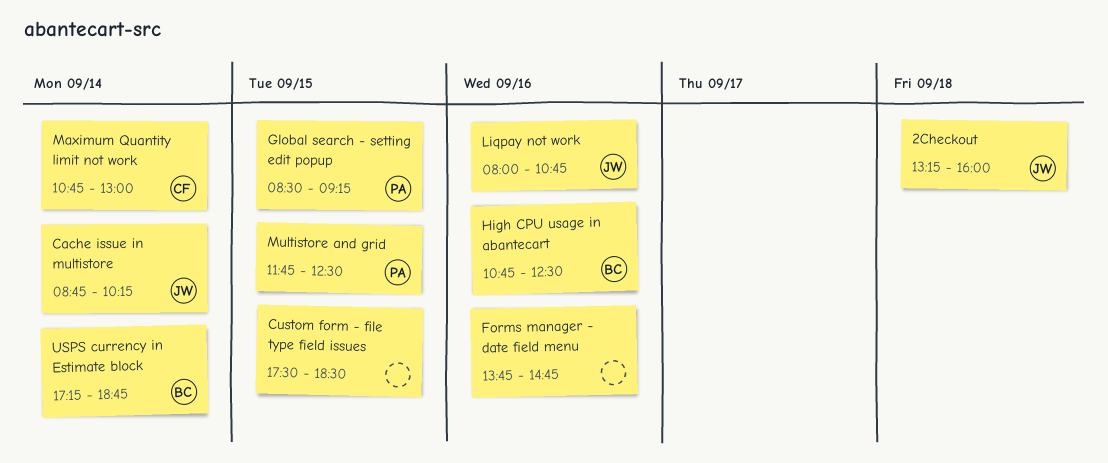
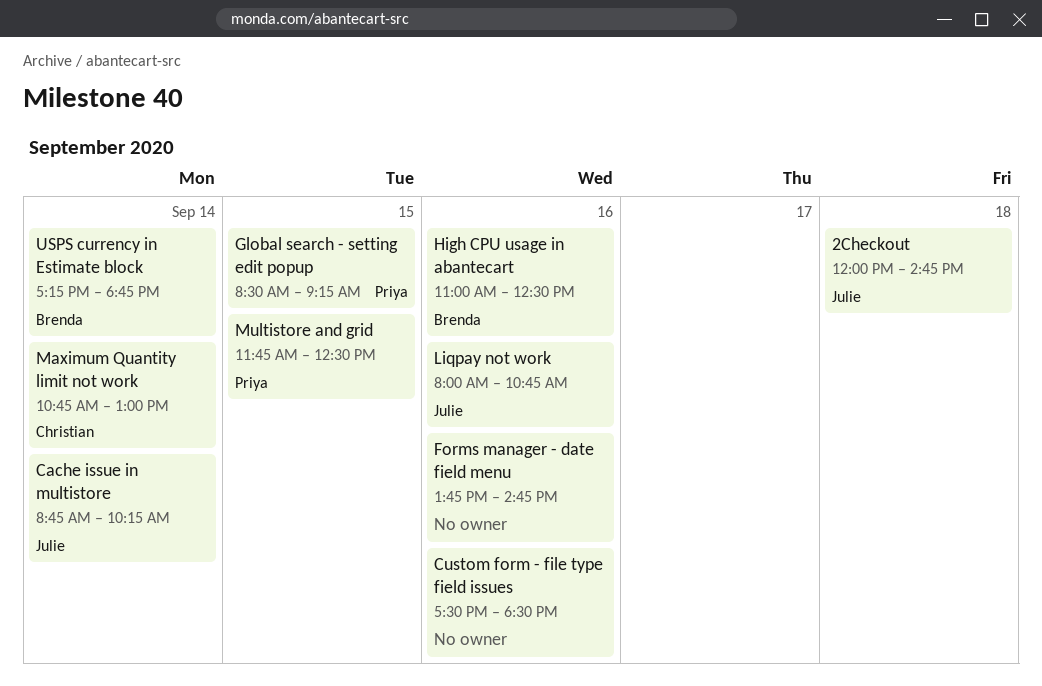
2Checkout, begins: 13:15 -> 12:00
2Checkout, ends: 16:00 -> 14:45
Custom form - file type field issues, day: Sep 15 -> Sep 16
High CPU usage in abantecart, begins: 10:45 -> 11:00

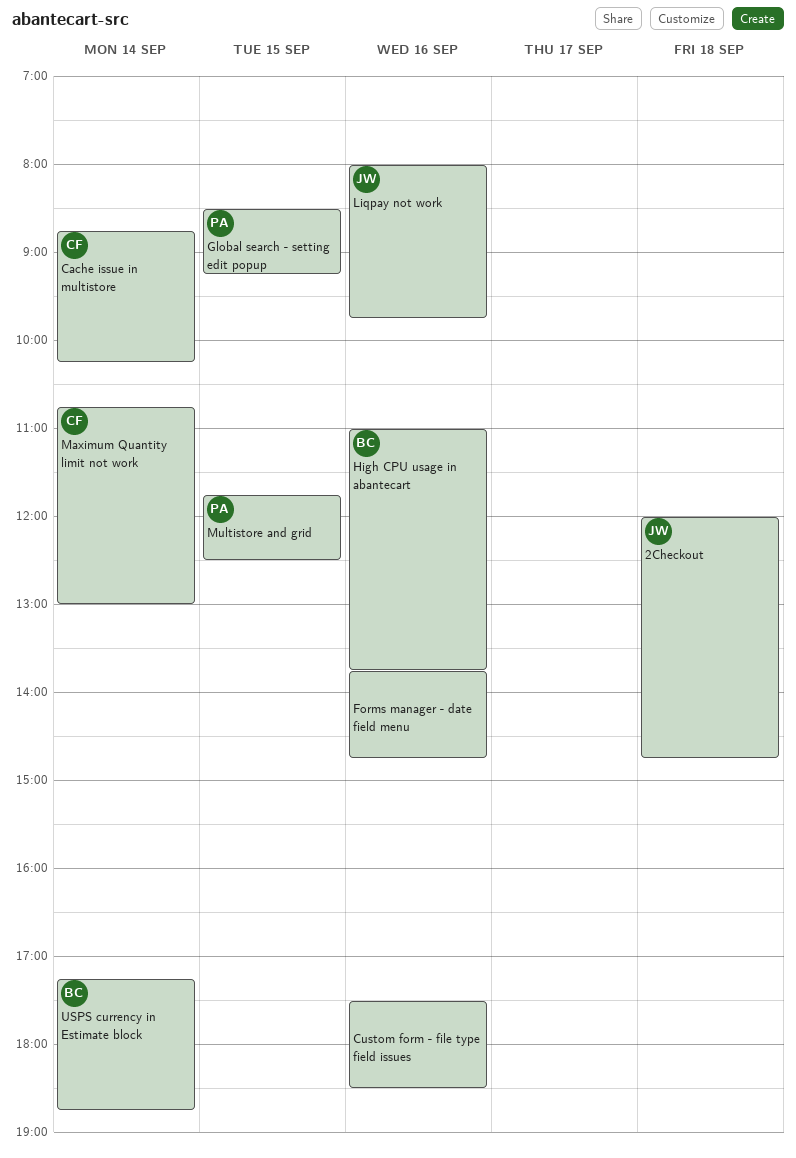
Cache issue in multistore, owner: Julie -> Christian
High CPU usage in abantecart, ends: 12:30 -> 13:45
Liqpay not work, ends: 10:45 -> 09:45

